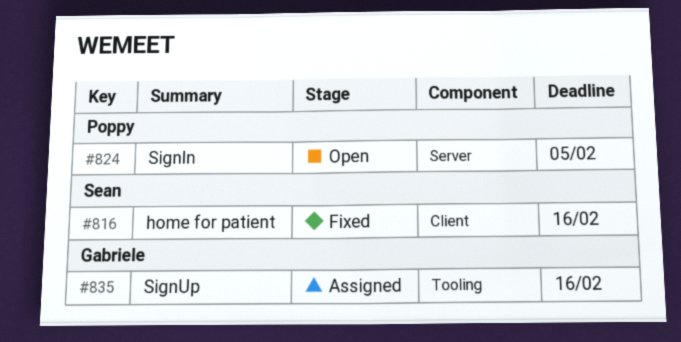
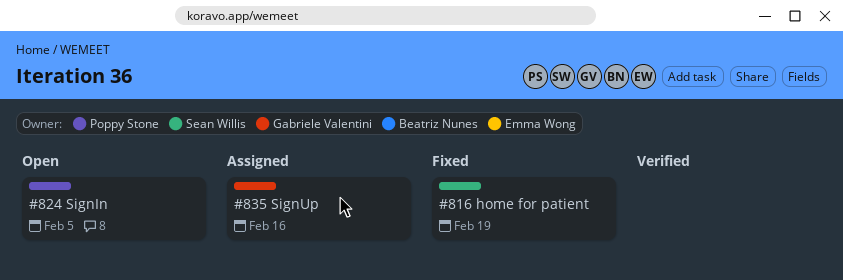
#816, due: Feb 16 -> Feb 19

